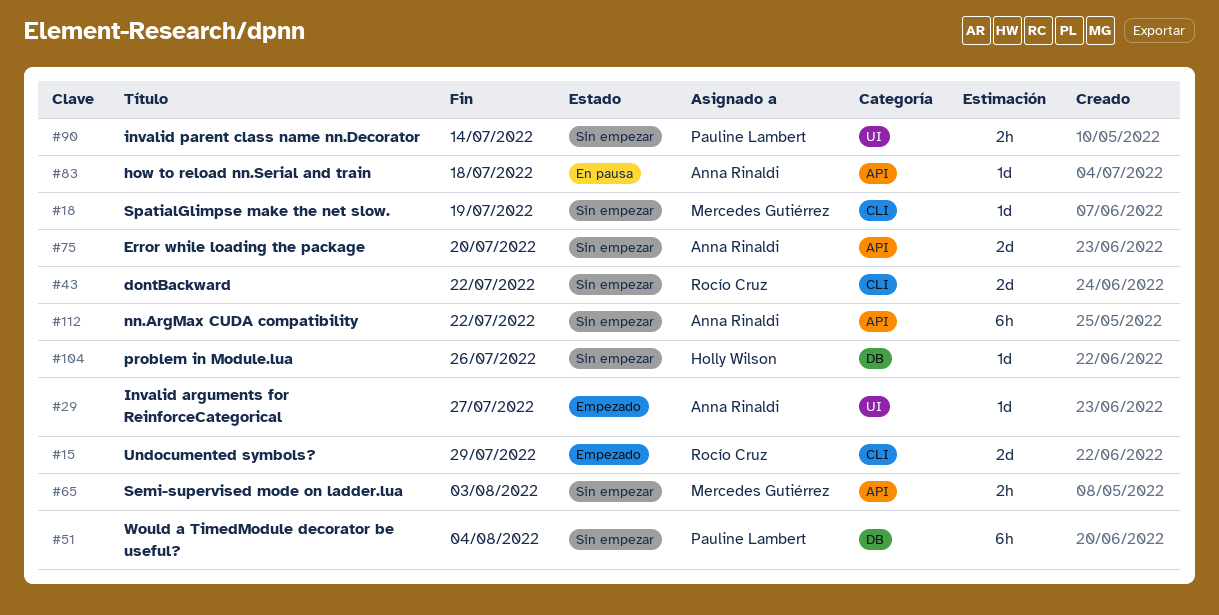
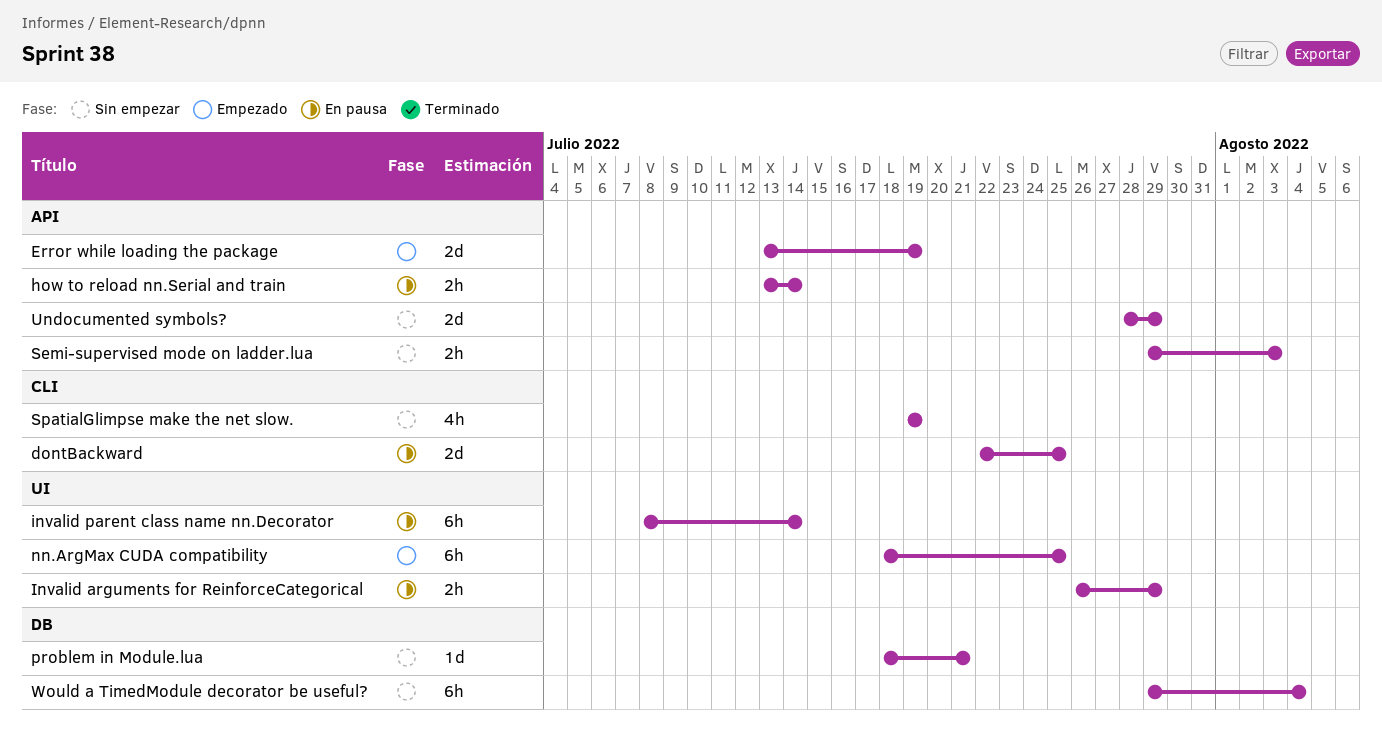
dontBackward, status: Sin empezar -> En pausa
dontBackward, due: Jul 22 -> Jul 25
Error while loading the package, status: Sin empezar -> Empezado
Error while loading the package, due: Jul 20 -> Jul 19
how to reload nn.Serial and train, estimate: 1d -> 2h
how to reload nn.Serial and train, due: Jul 18 -> Jul 14
Invalid arguments for ReinforceCategorical, status: Empezado -> En pausa
Invalid arguments for ReinforceCategorical, estimate: 1d -> 2h
Invalid arguments for ReinforceCategorical, due: Jul 27 -> Jul 29
invalid parent class name nn.Decorator, status: Sin empezar -> En pausa
invalid parent class name nn.Decorator, estimate: 2h -> 6h
nn.ArgMax CUDA compatibility, status: Sin empezar -> Empezado
nn.ArgMax CUDA compatibility, label: API -> UI
nn.ArgMax CUDA compatibility, due: Jul 22 -> Jul 25
problem in Module.lua, due: Jul 26 -> Jul 21
SpatialGlimpse make the net slow., estimate: 1d -> 4h
Undocumented symbols?, status: Empezado -> Sin empezar
Undocumented symbols?, label: CLI -> API

